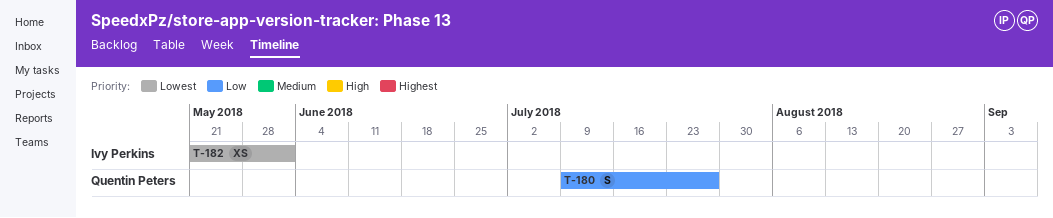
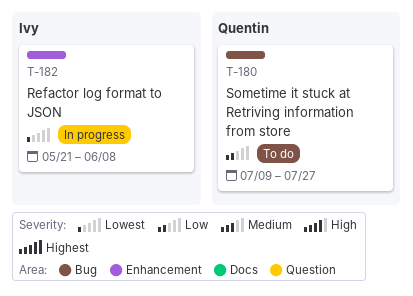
T-182, due: Jun 1 -> Jun 8

